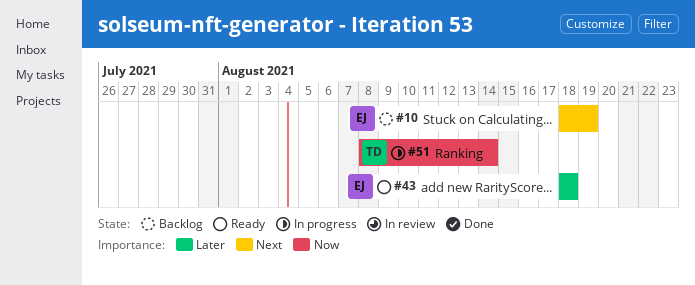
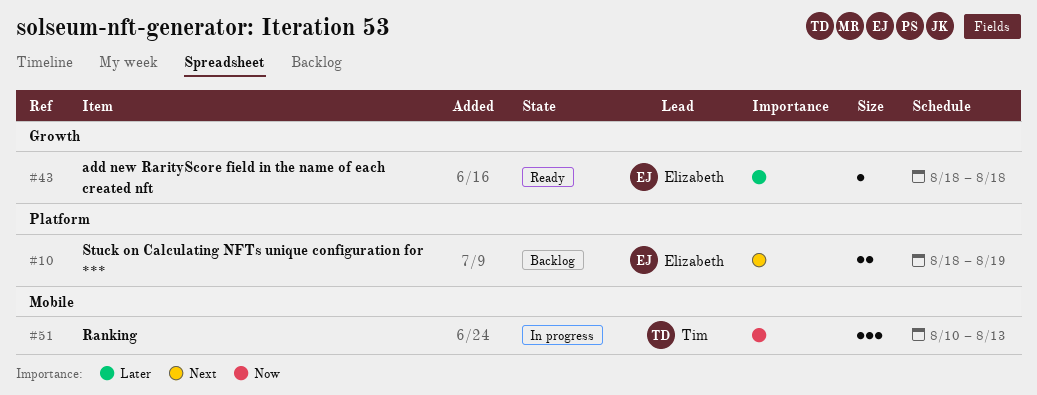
#51, start: Aug 8 -> Aug 10
#51, due: Aug 14 -> Aug 13

